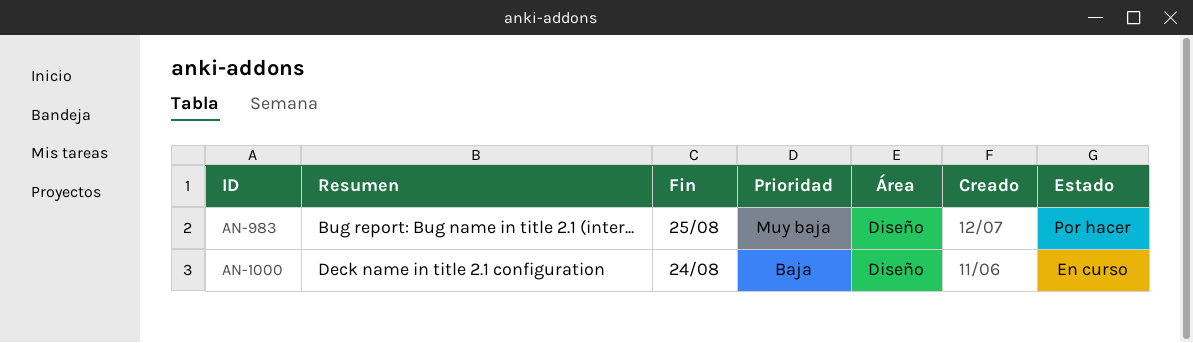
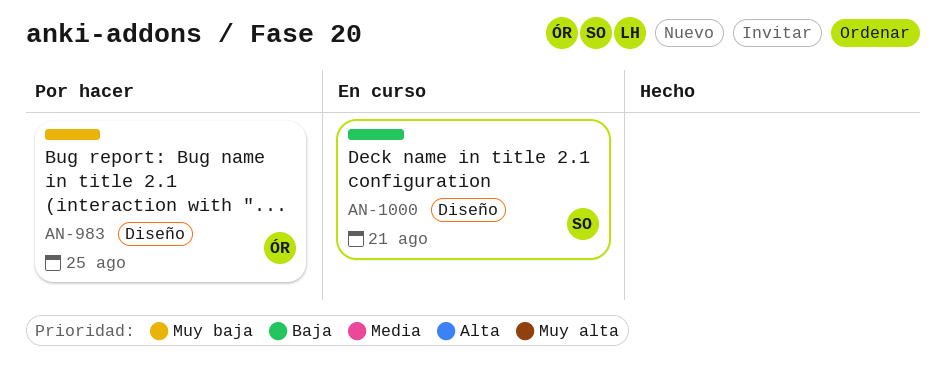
AN-1000, due: Aug 24 -> Aug 21

